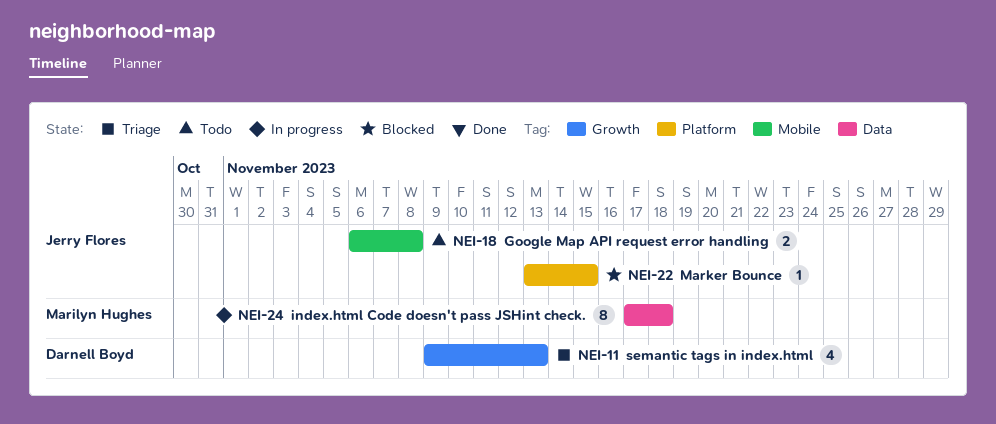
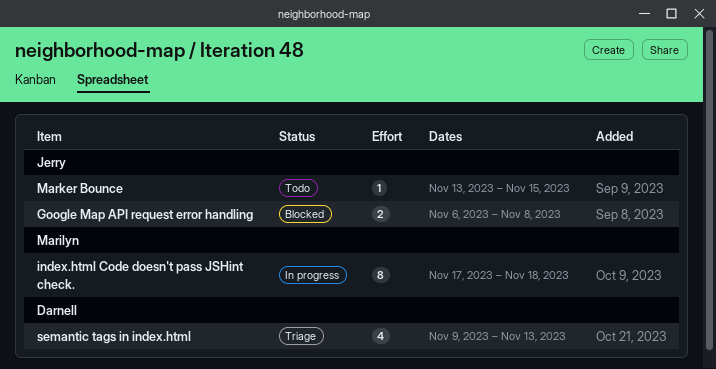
Google Map API request error handling, status: Todo -> Blocked
Marker Bounce, status: Blocked -> Todo

